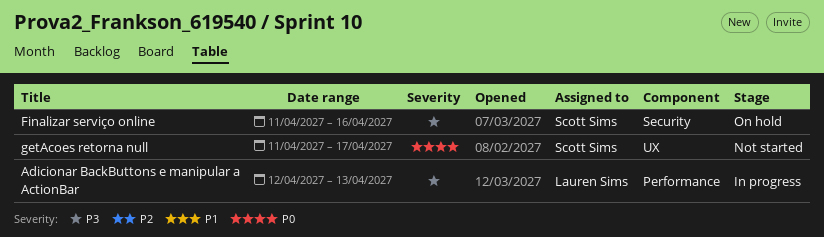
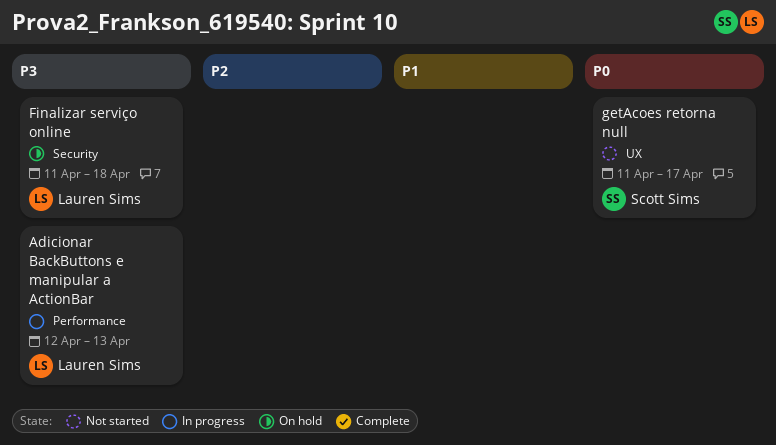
Finalizar serviço online, owner: Scott Sims -> Lauren Sims
Finalizar serviço online, due: Apr 16 -> Apr 18

